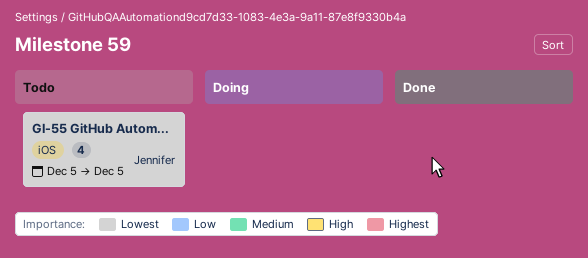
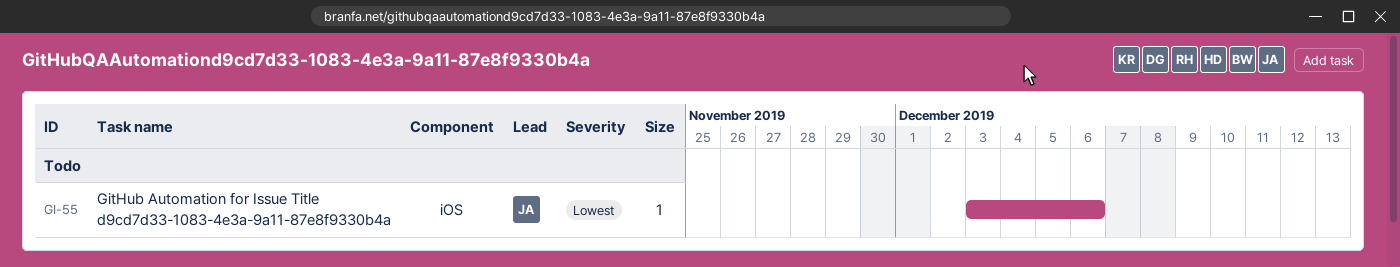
GI-55, estimate: 4 -> 1
GI-55, start: Dec 5 -> Dec 3
GI-55, due: Dec 5 -> Dec 6

